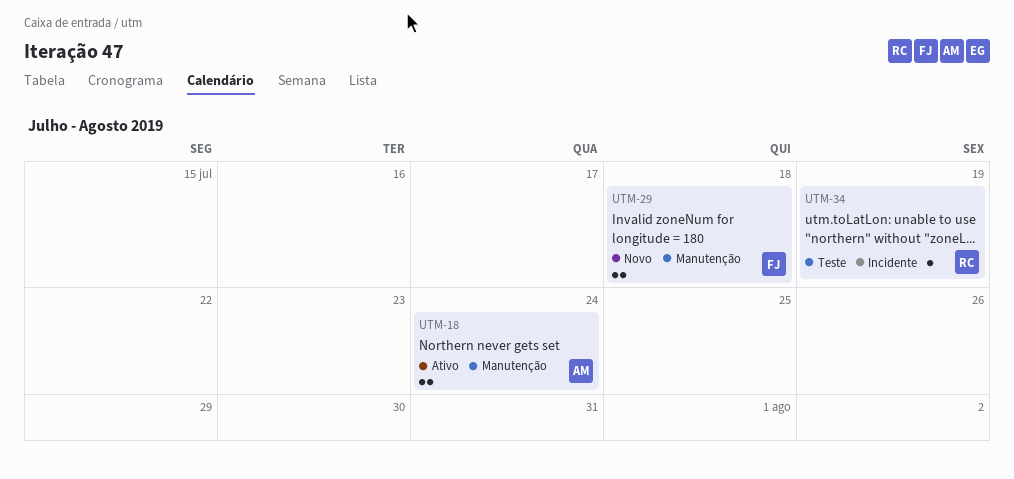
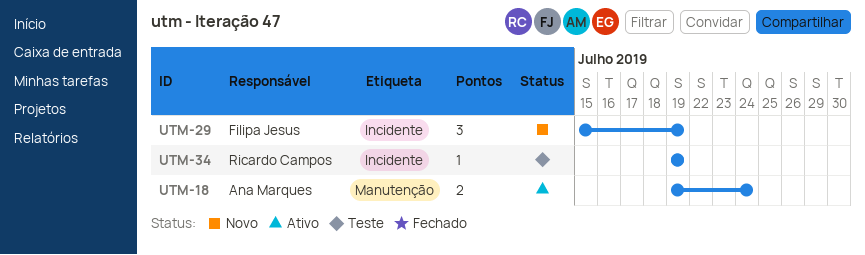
UTM-29, label: Manutenção -> Incidente
UTM-29, estimate: 2 -> 3
UTM-29, due: Jul 18 -> Jul 19

